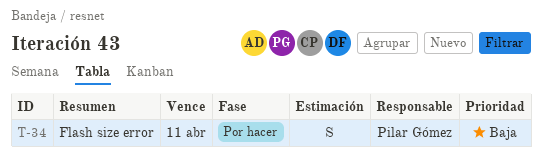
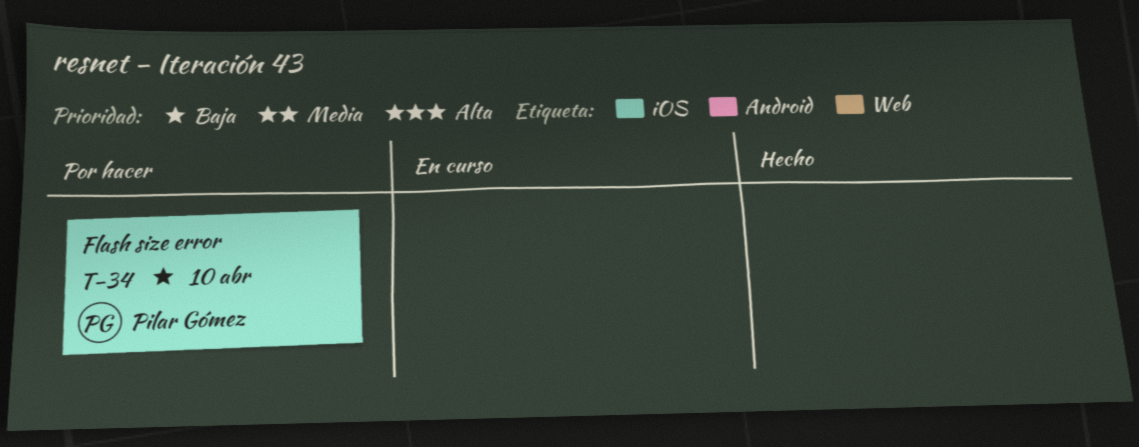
T-34, due: Apr 11 -> Apr 10

